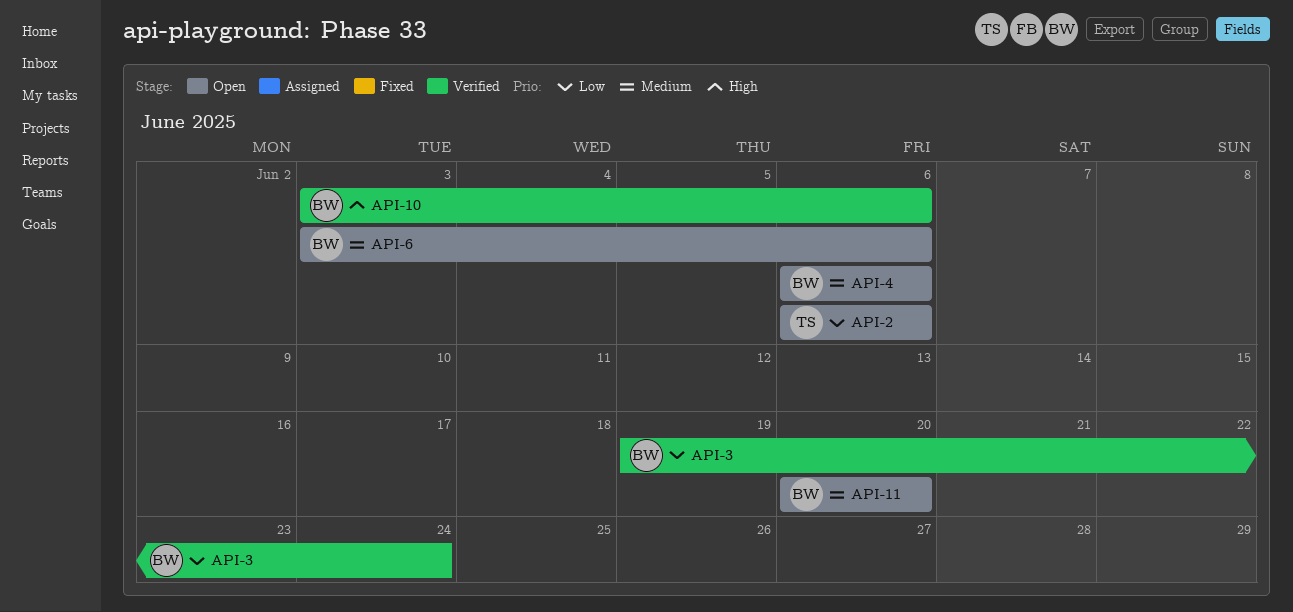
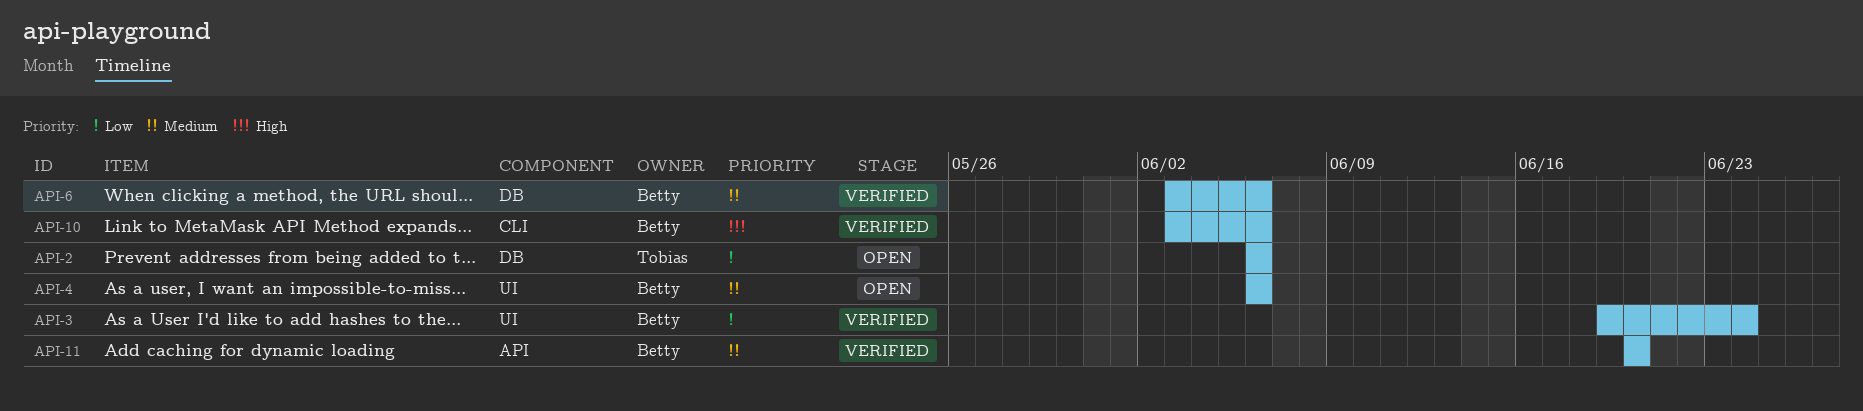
API-6, status: Open -> Verified
API-11, status: Open -> Verified

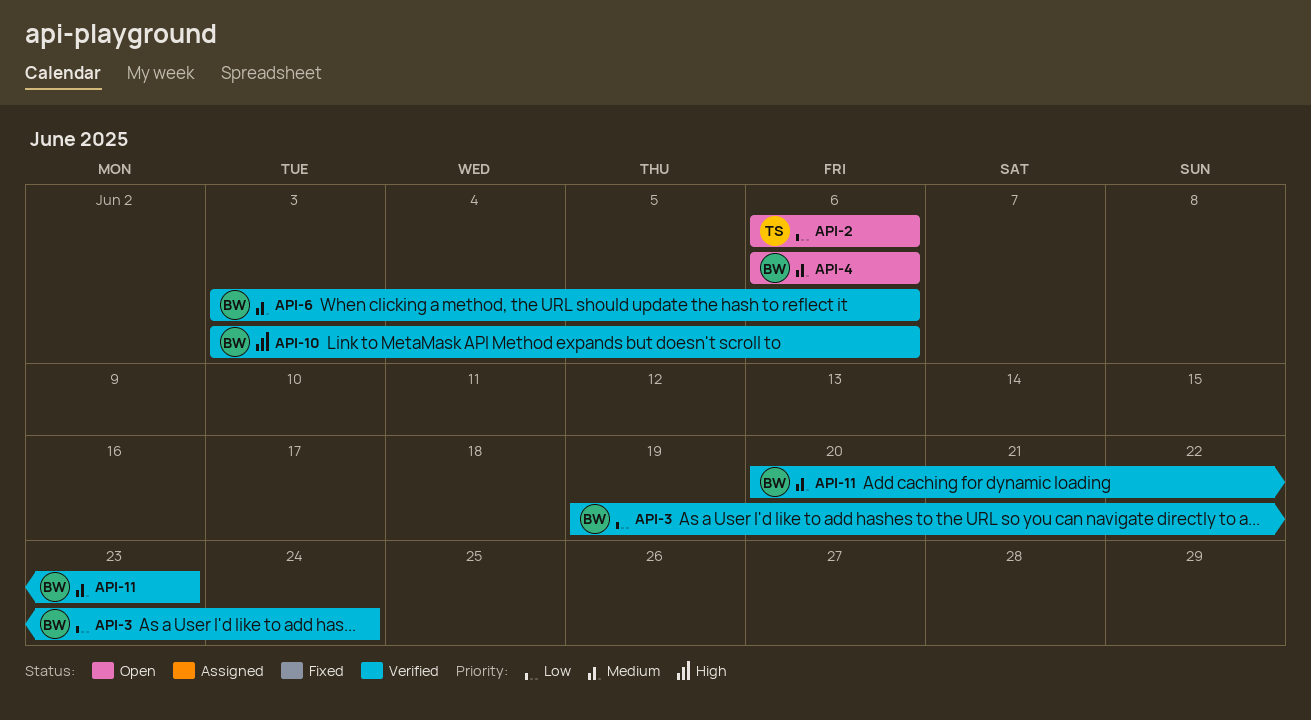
API-11, due: Jun 20 -> Jun 23

